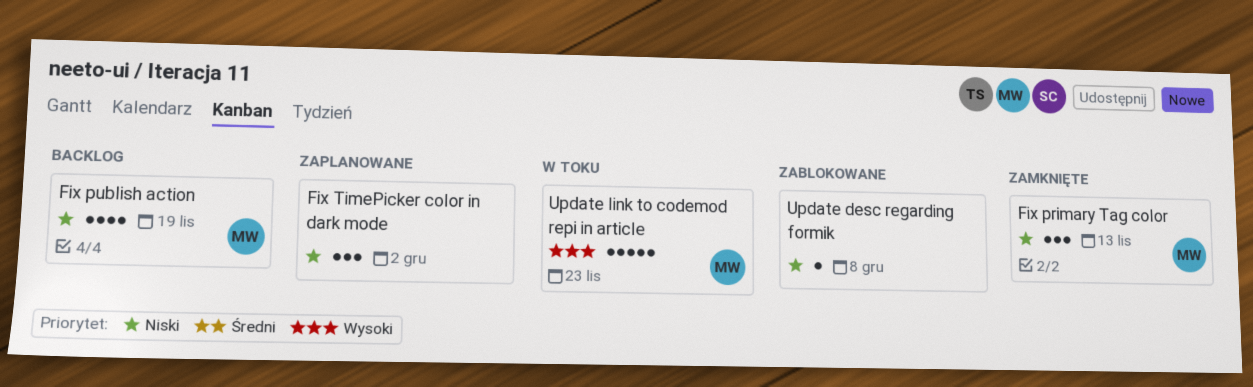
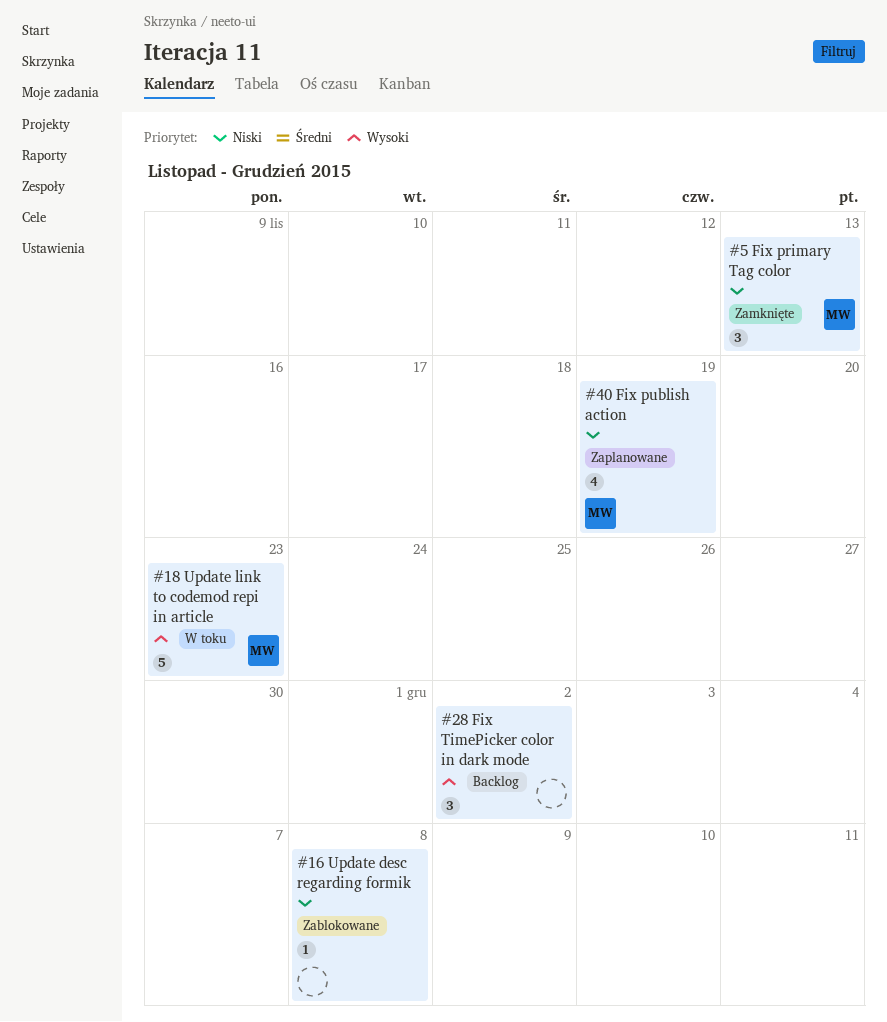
Fix publish action, status: Backlog -> Zaplanowane
Fix TimePicker color in dark mode, status: Zaplanowane -> Backlog
Fix TimePicker color in dark mode, priority: Niski -> Wysoki

